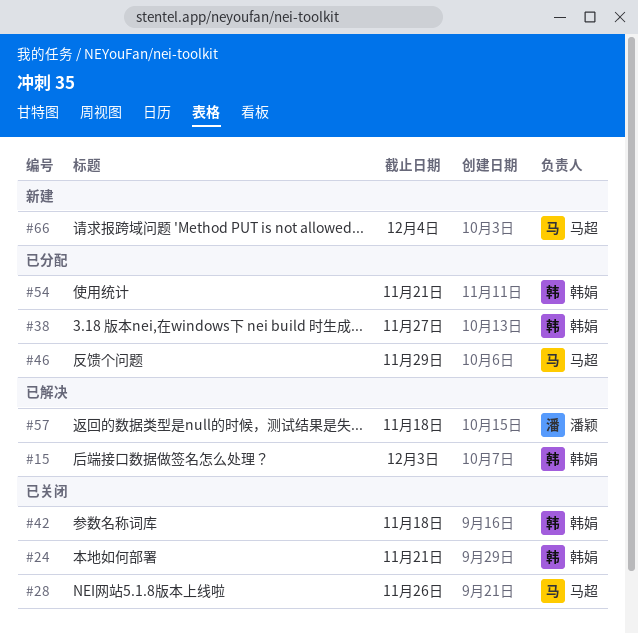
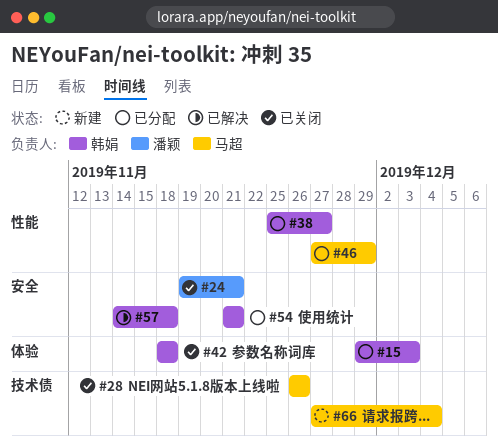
#15, status: 已解决 -> 已分配
#24, owner: 韩娟 -> 潘颖
#57, owner: 潘颖 -> 韩娟

